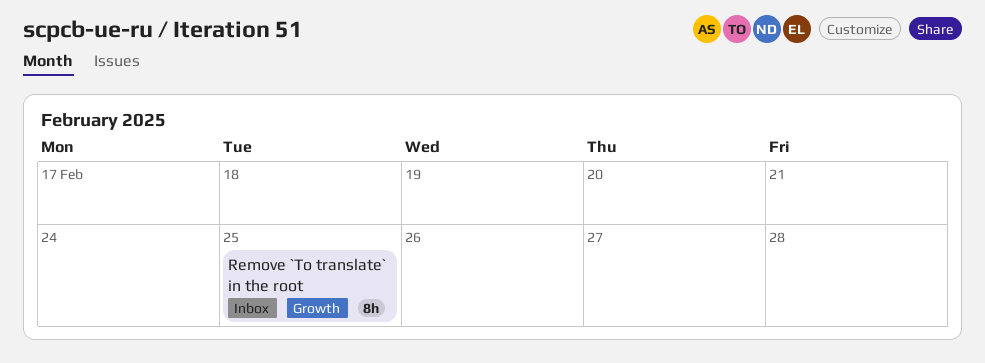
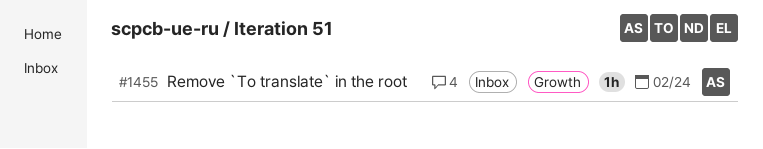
Remove `To translate` in the root, estimate: 8h -> 1h
Remove `To translate` in the root, due: Feb 25 -> Feb 24

